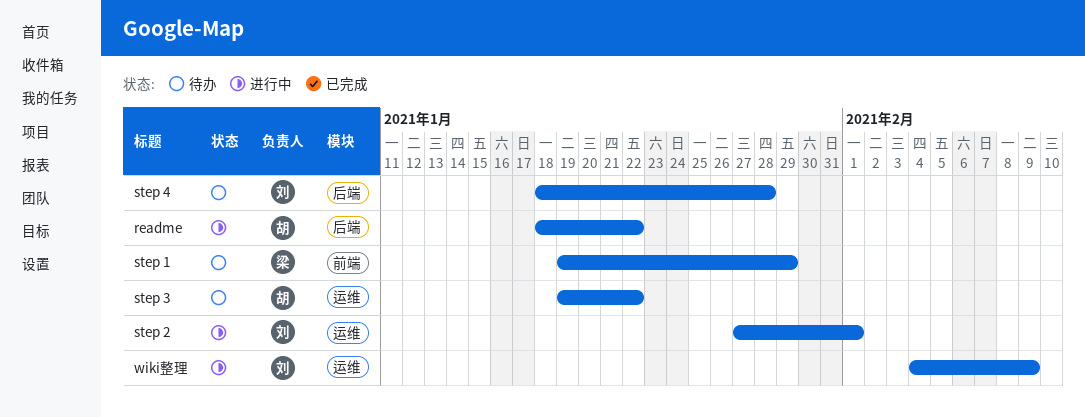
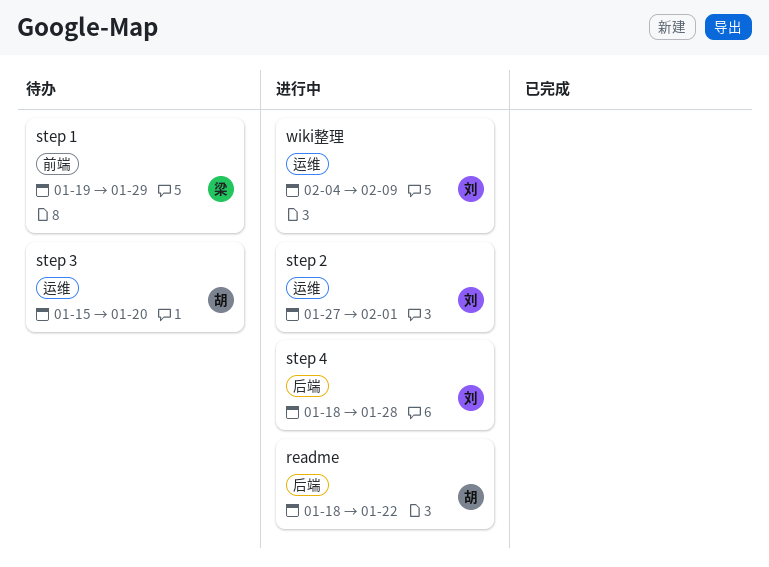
step 3, start: Jan 19 -> Jan 15
step 3, due: Jan 22 -> Jan 20
step 4, status: 待办 -> 进行中

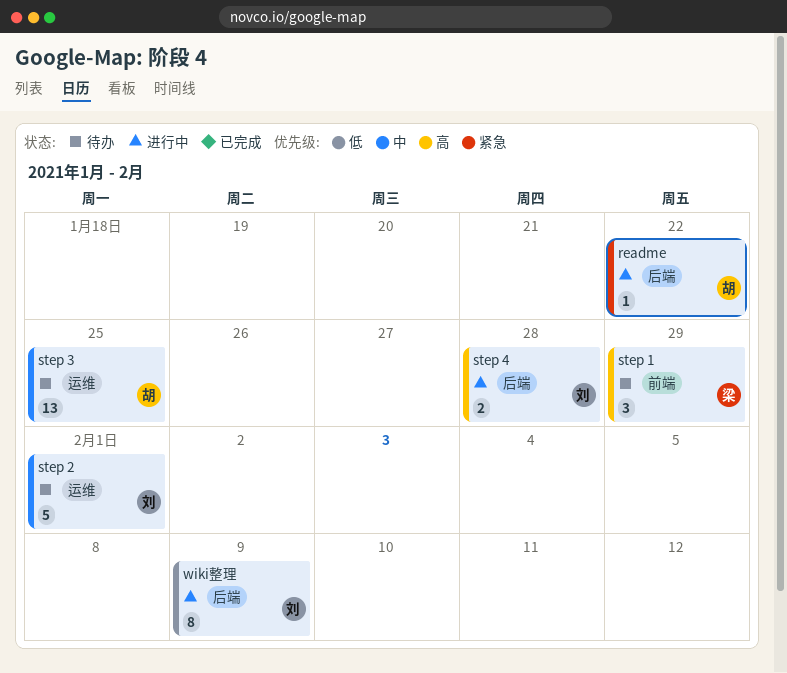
step 2, status: 进行中 -> 待办
step 3, due: Jan 20 -> Jan 25
wiki整理, label: 运维 -> 后端

